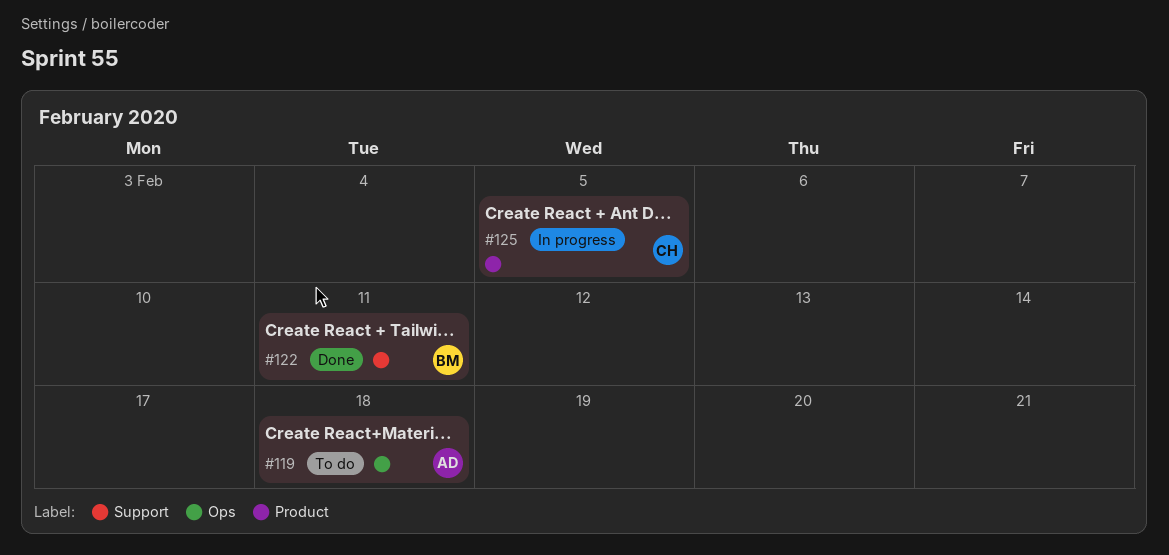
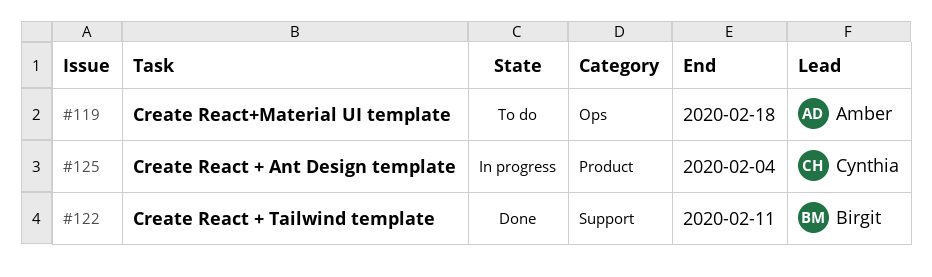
#125, due: Feb 5 -> Feb 4

